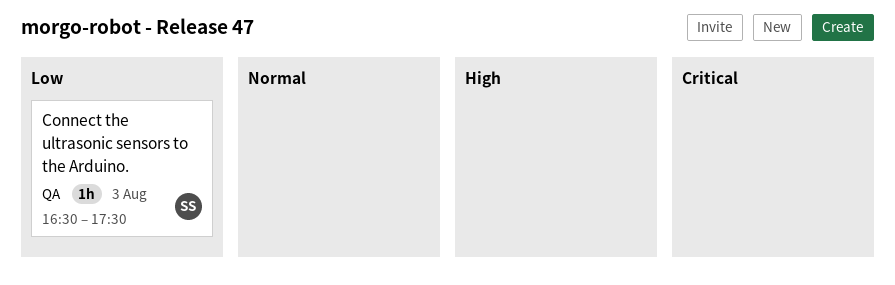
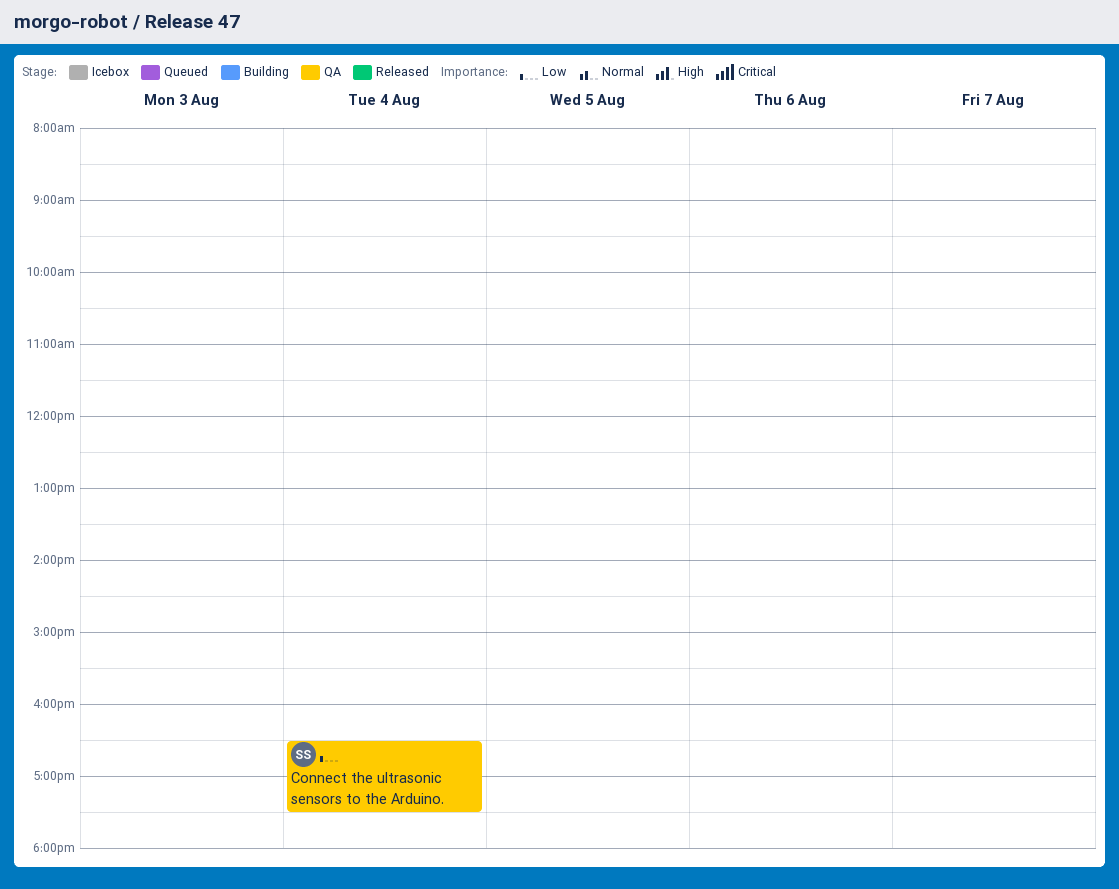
Connect the ultrasonic sensors to the Arduino., day: Aug 3 -> Aug 4

